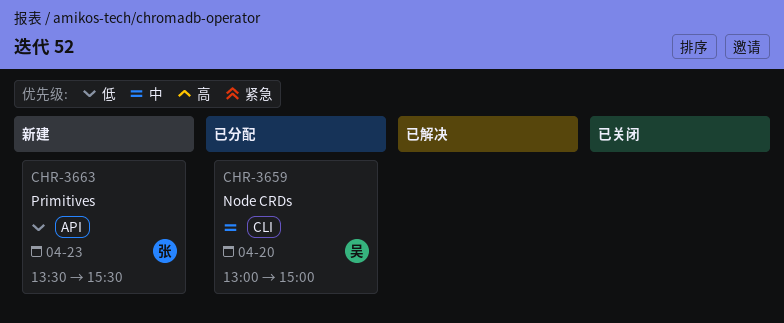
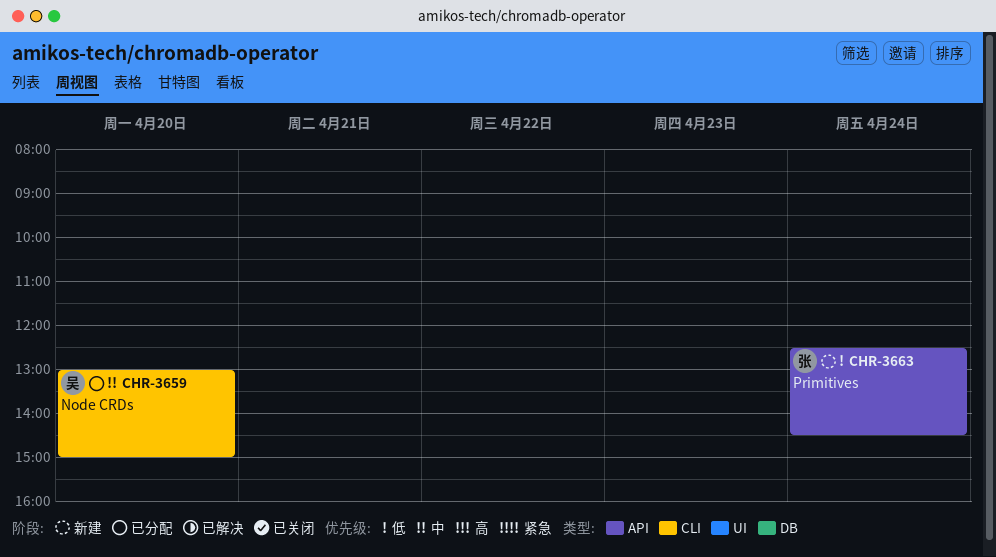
CHR-3663, day: Apr 23 -> Apr 24
CHR-3663, begins: 13:30 -> 12:30
CHR-3663, ends: 15:30 -> 14:30

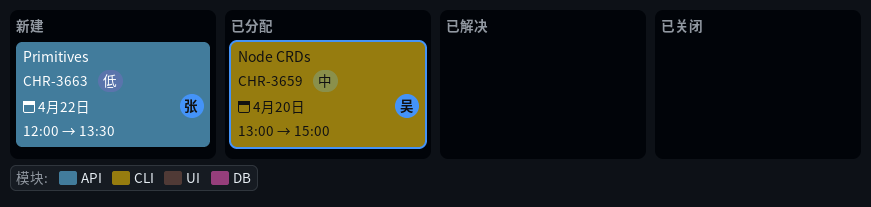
CHR-3663, day: Apr 24 -> Apr 22
CHR-3663, begins: 12:30 -> 12:00
CHR-3663, ends: 14:30 -> 13:30

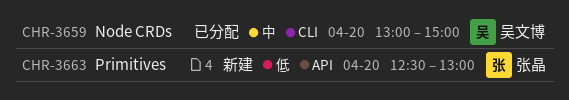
CHR-3663, day: Apr 22 -> Apr 20
CHR-3663, begins: 12:00 -> 12:30
CHR-3663, ends: 13:30 -> 13:00

